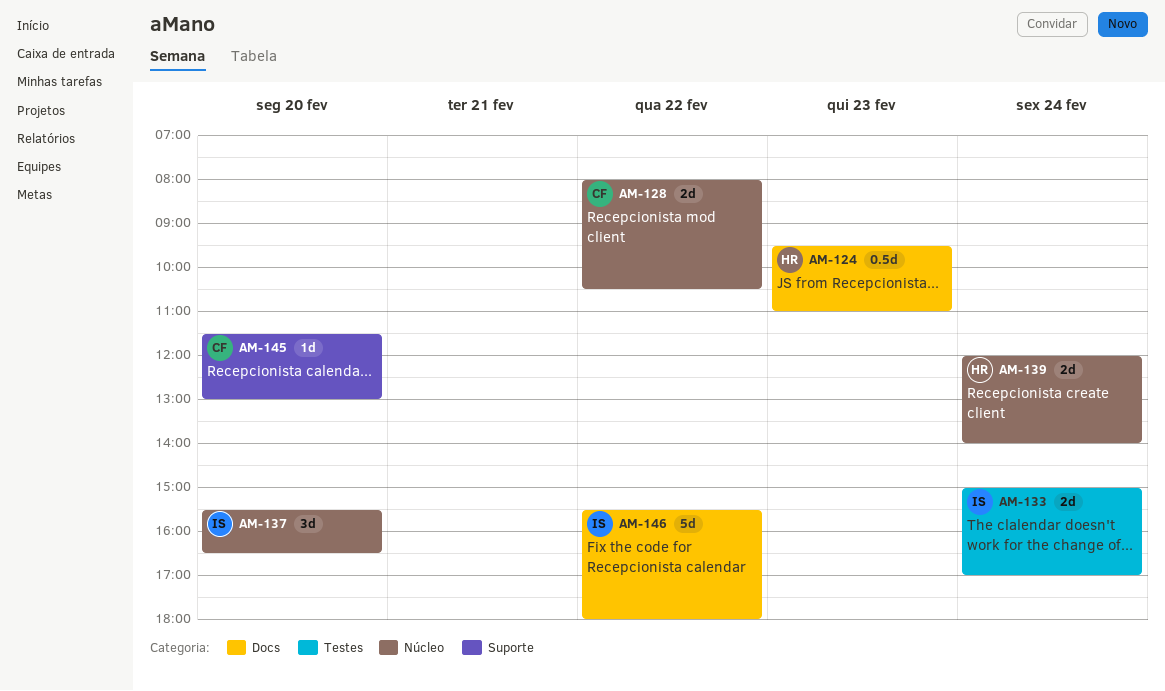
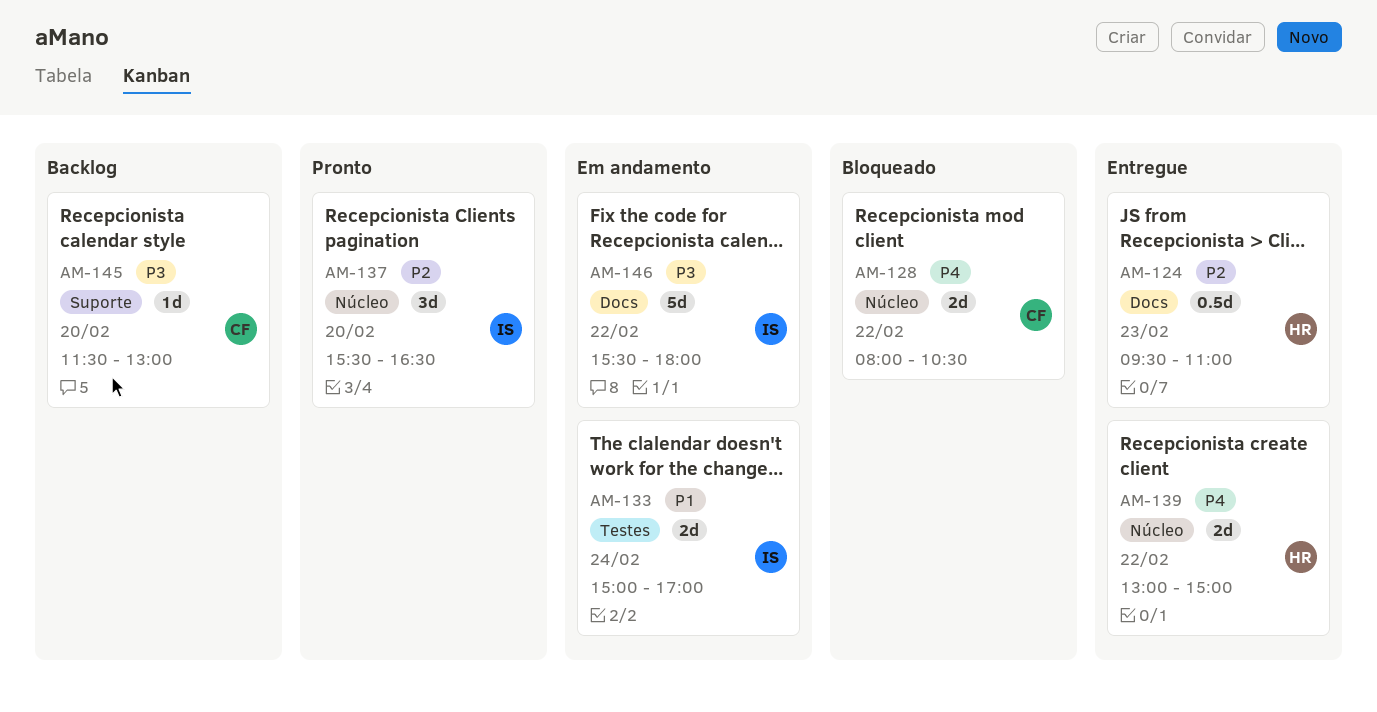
AM-139, day: Feb 24 -> Feb 22
AM-139, begins: 12:00 -> 13:00
AM-139, ends: 14:00 -> 15:00

